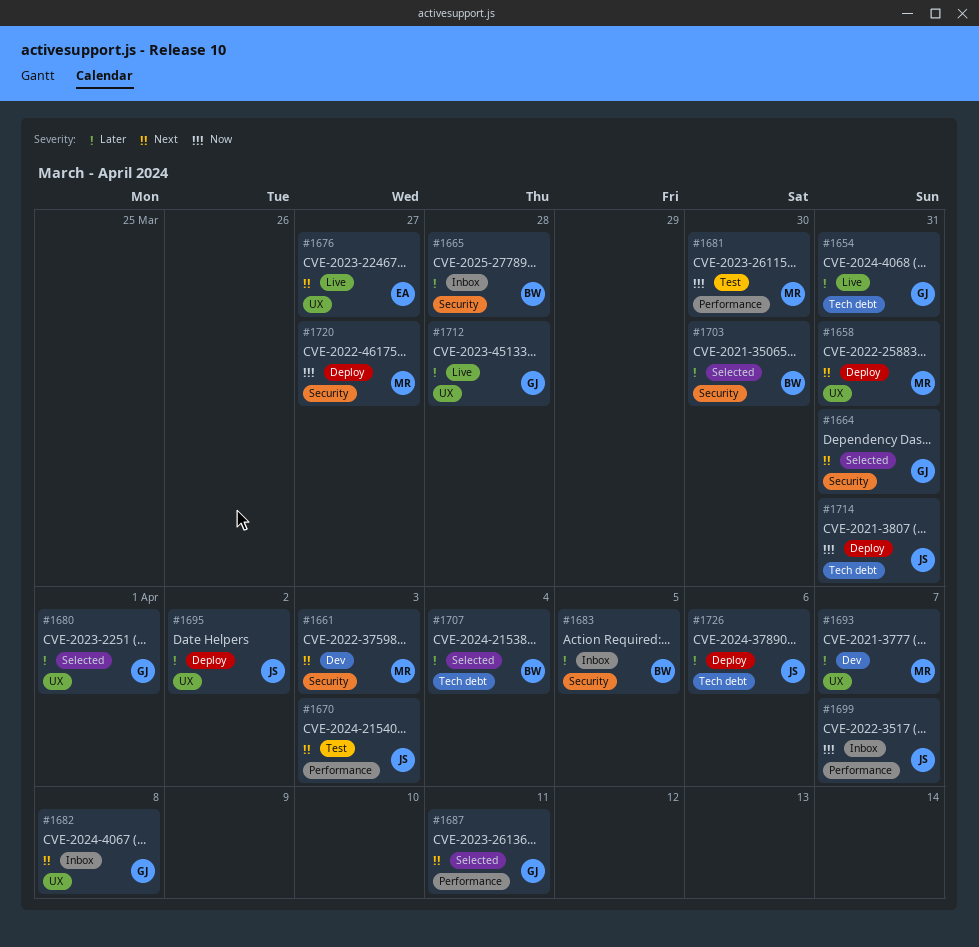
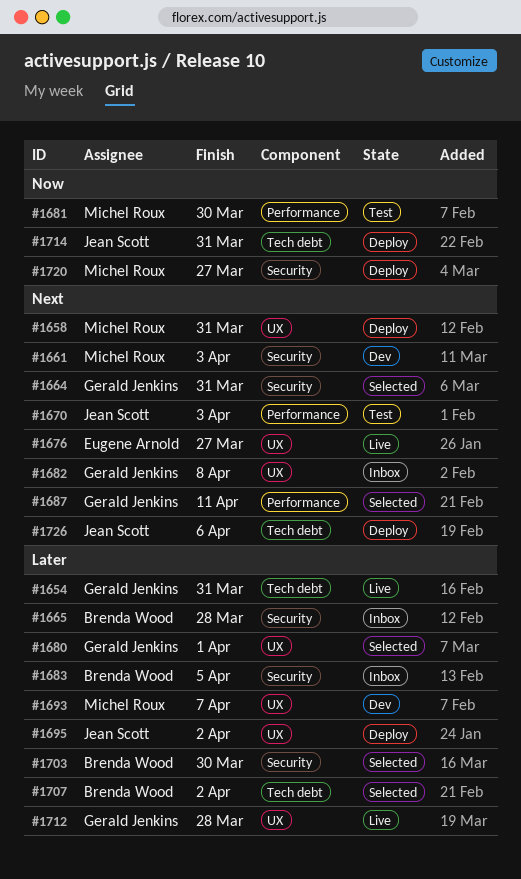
#1699: present -> none
#1707, due: Apr 4 -> Apr 2
#1726, priority: Later -> Next

